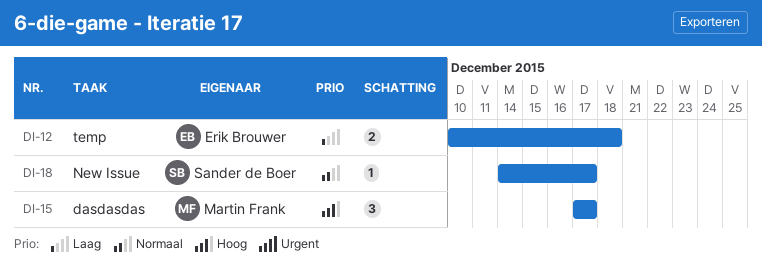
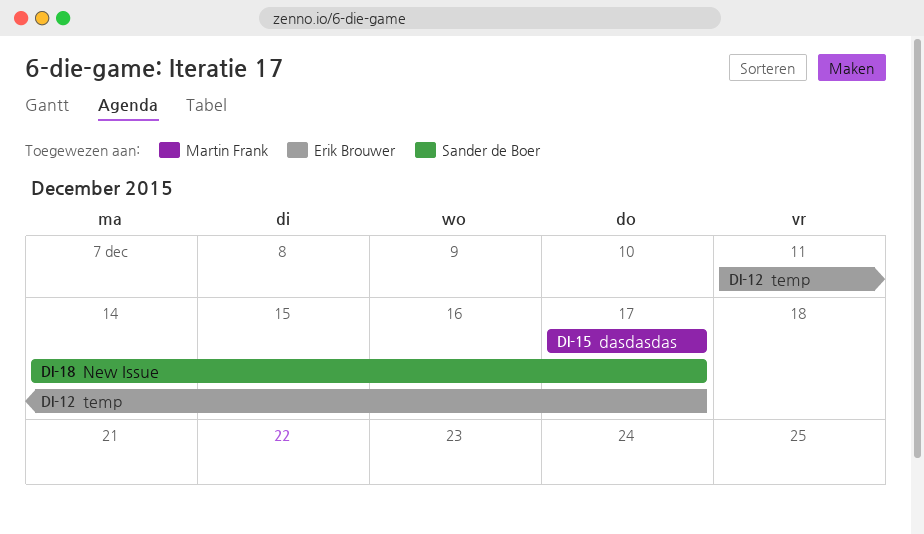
DI-12, start: Dec 10 -> Dec 11
DI-12, due: Dec 18 -> Dec 17

